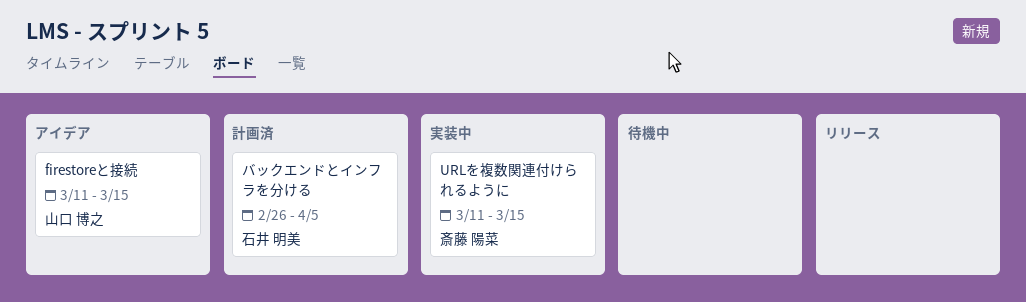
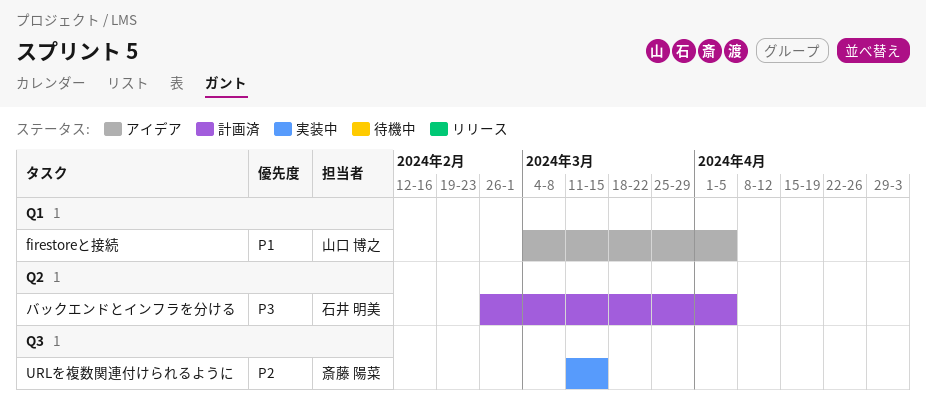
firestoreと接続, start: Mar 11 -> Mar 4
firestoreと接続, due: Mar 15 -> Apr 5

